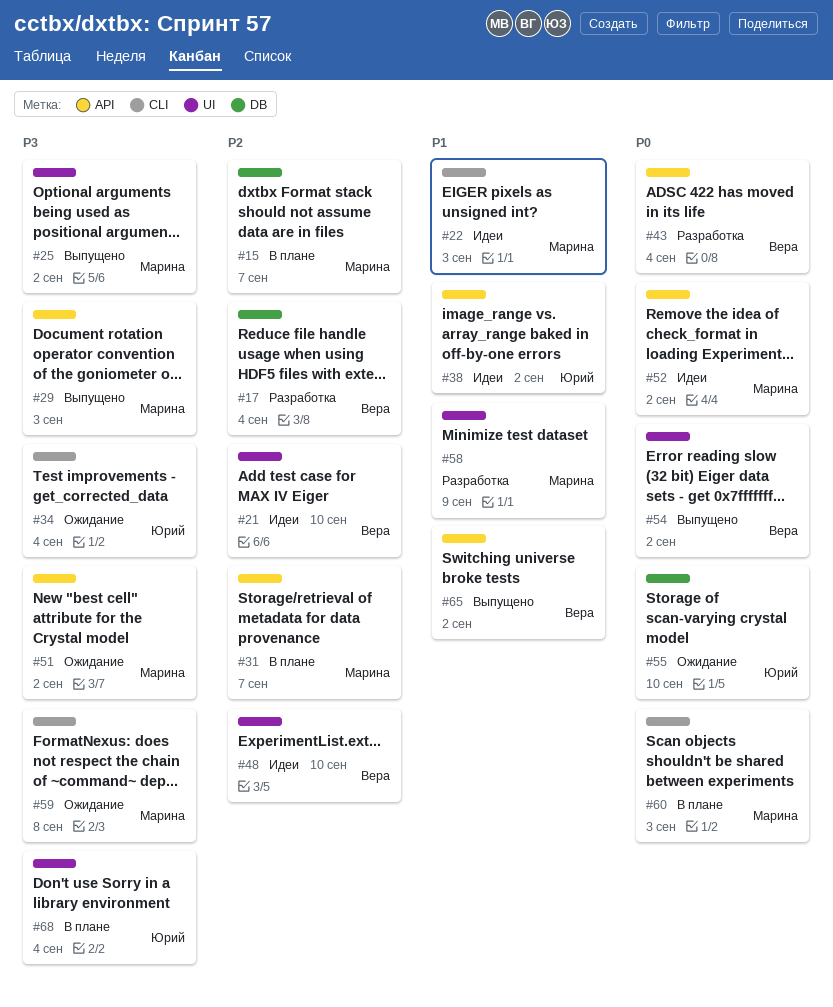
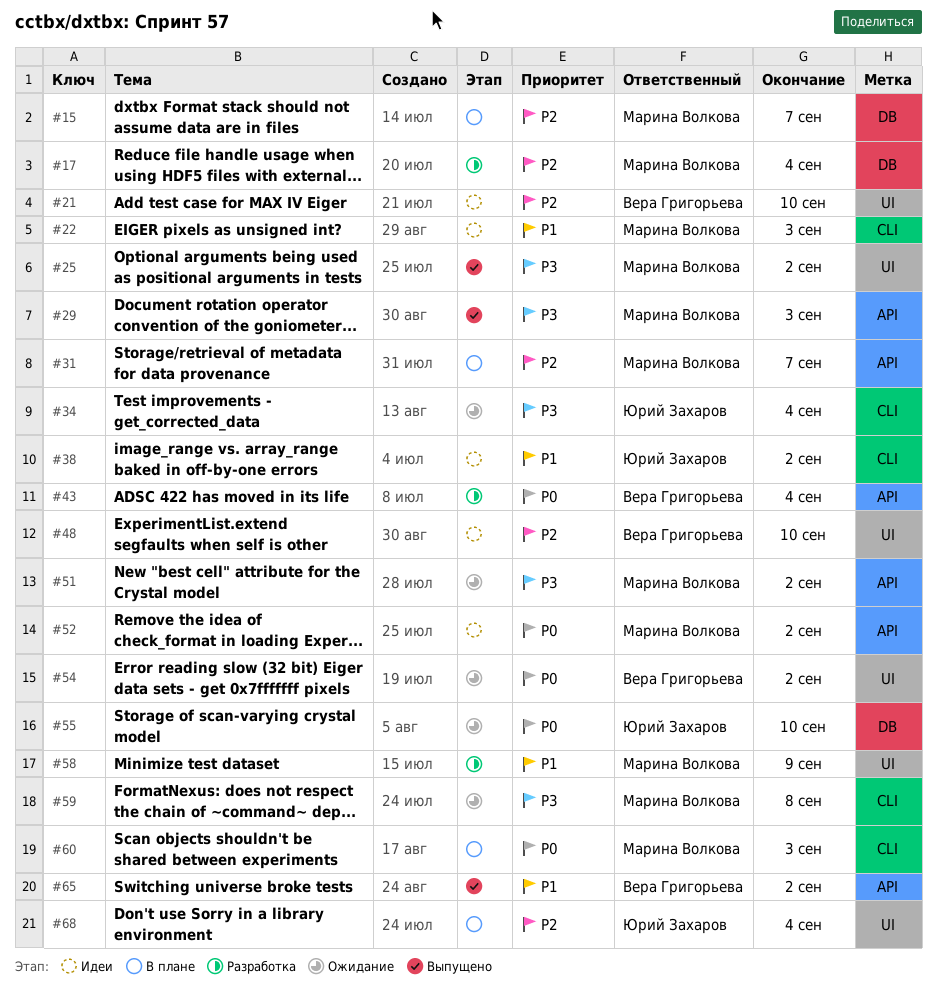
#17, owner: Вера Григорьева -> Марина Волкова
#38, label: API -> CLI
#54, status: Выпущено -> Ожидание
#68, priority: P3 -> P2

